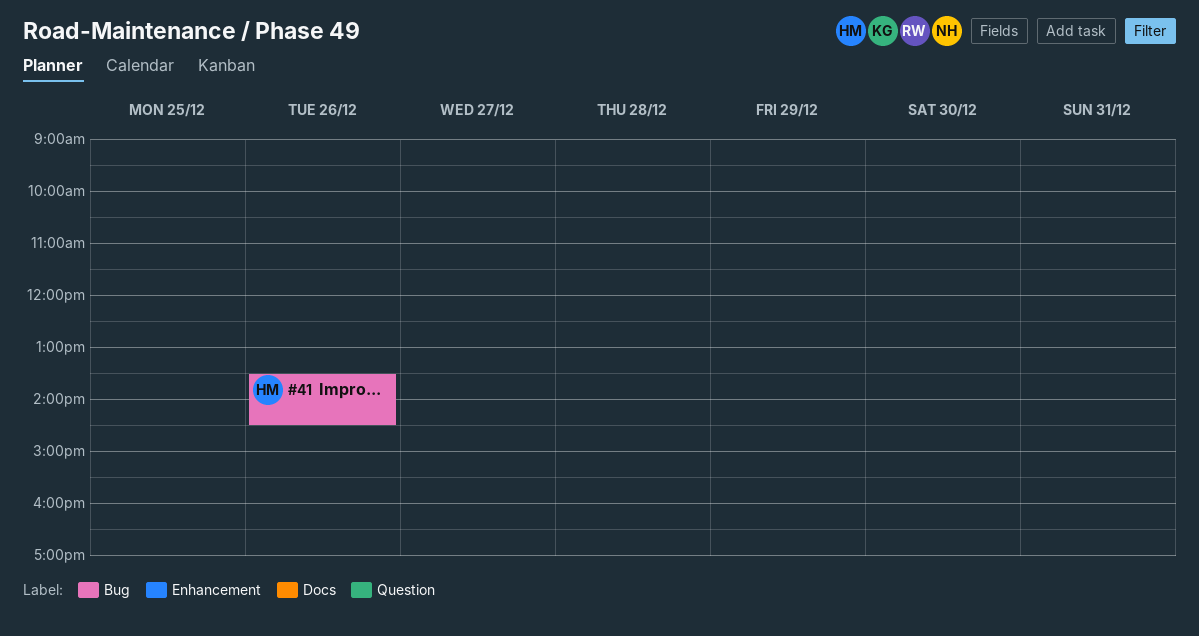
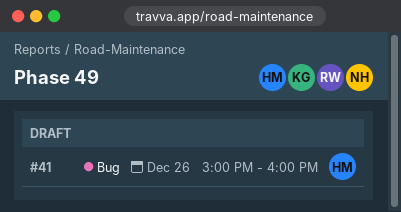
#41, begins: 13:30 -> 15:00
#41, ends: 14:30 -> 16:00

